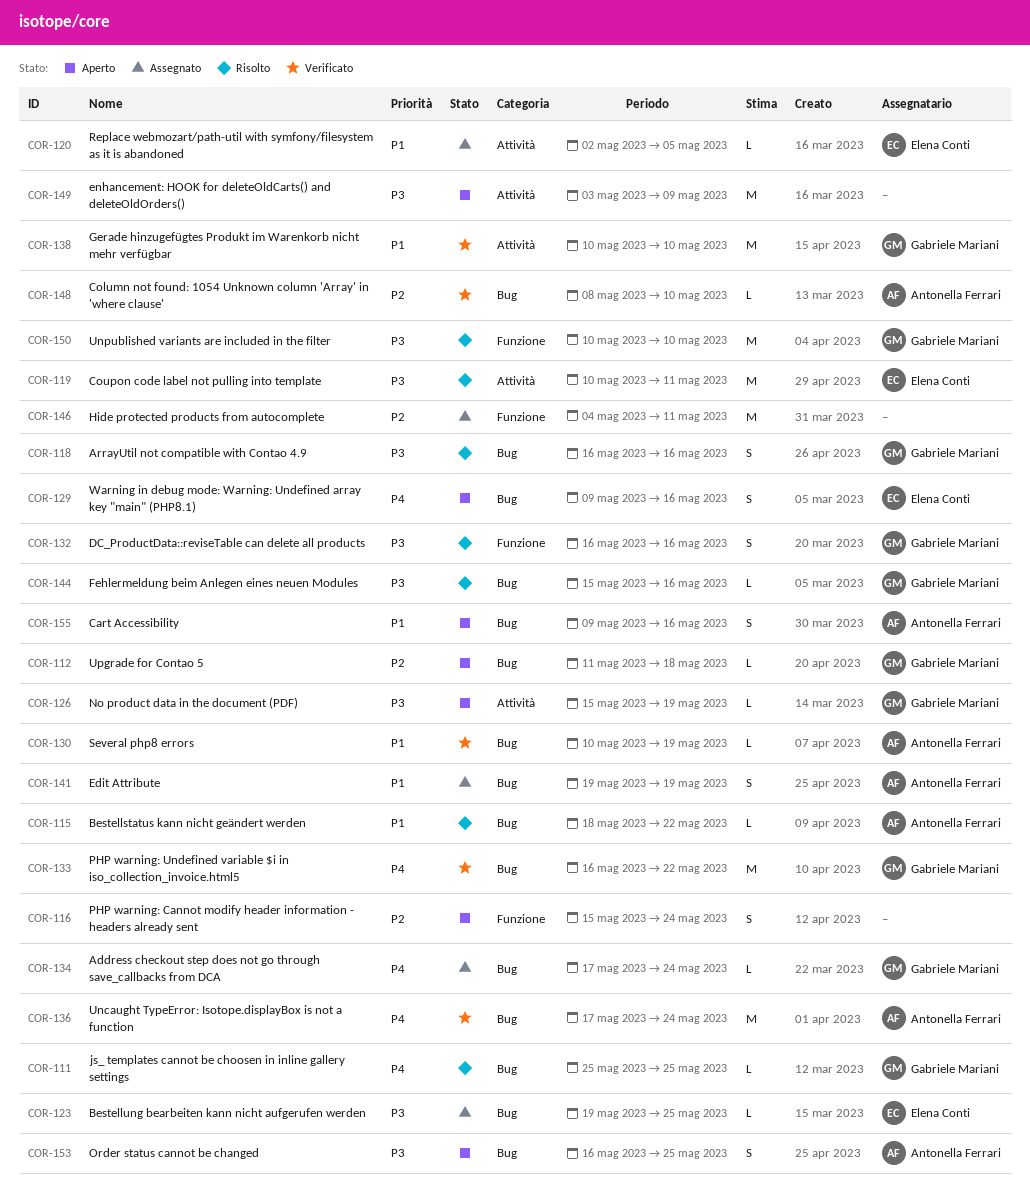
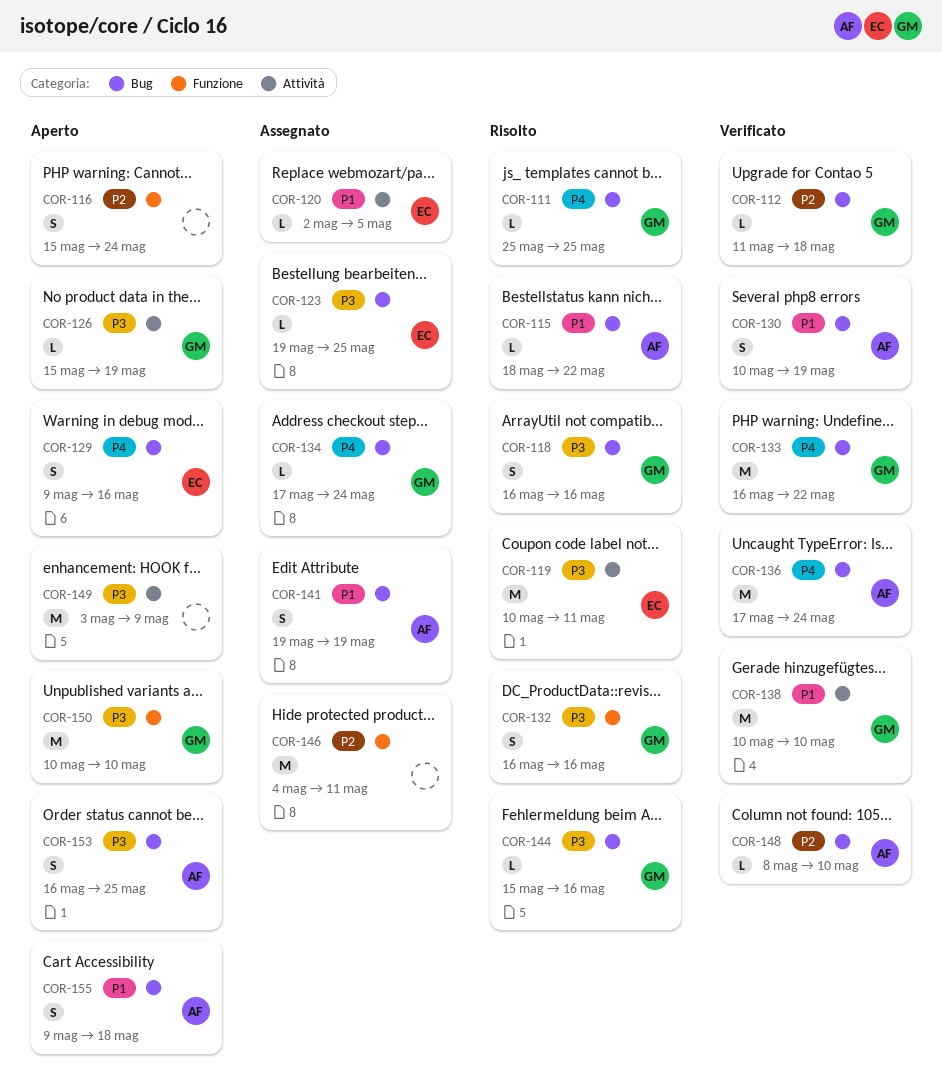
COR-112, status: Aperto -> Verificato
COR-130, estimate: L -> S
COR-150, status: Risolto -> Aperto
COR-155, due: May 16 -> May 18

